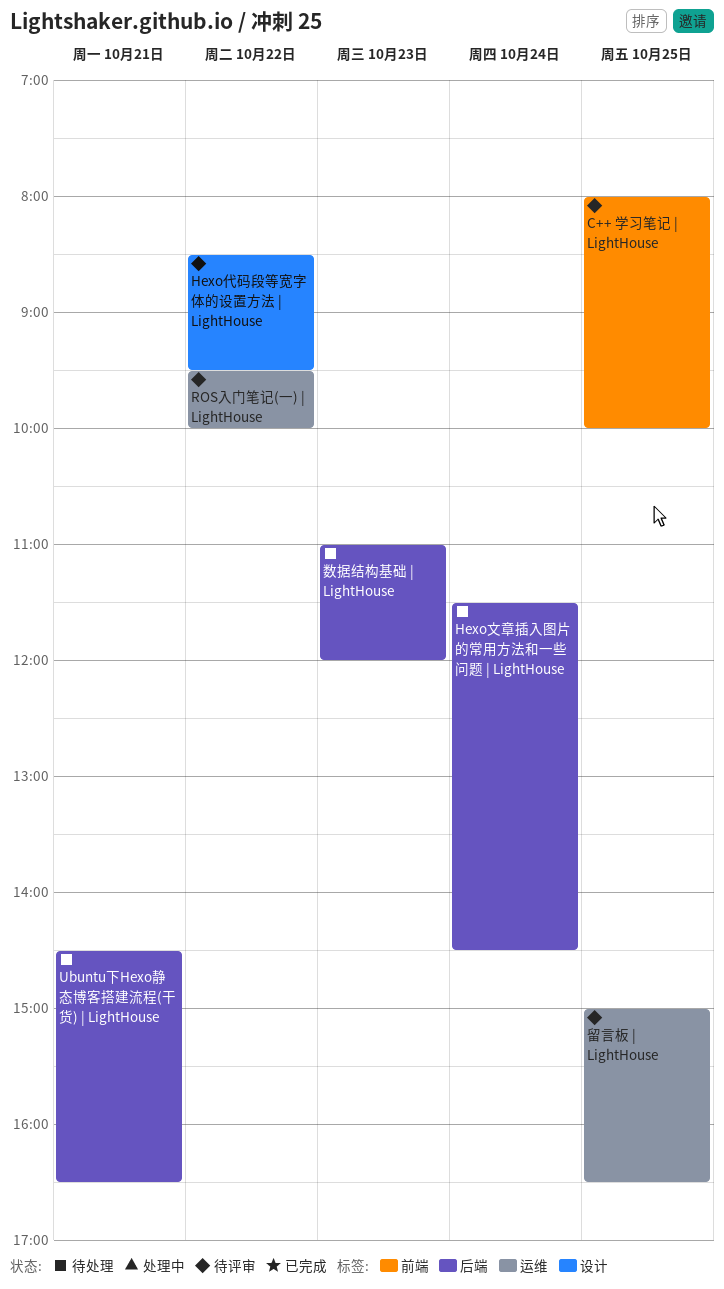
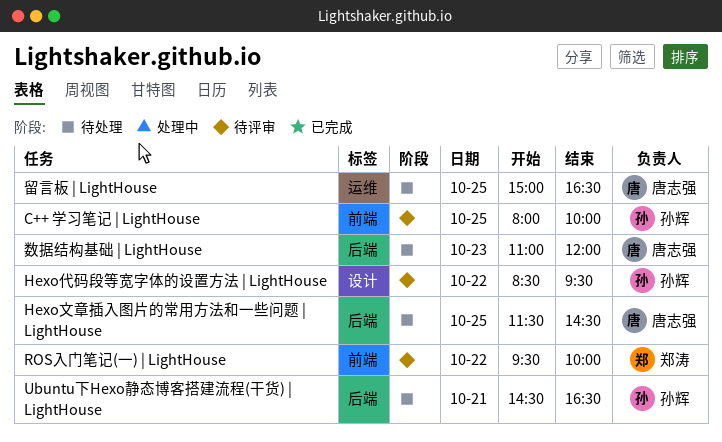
Hexo文章插入图片的常用方法和一些问题 | LightHouse, day: Oct 24 -> Oct 25
ROS入门笔记(一) | LightHouse, label: 运维 -> 前端
留言板 | LightHouse, status: 待评审 -> 待处理

